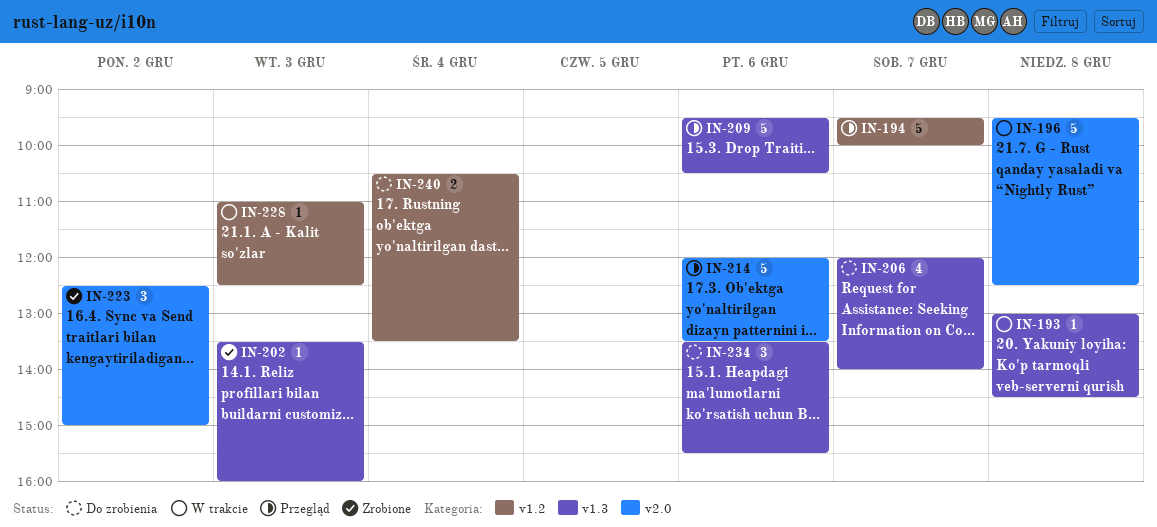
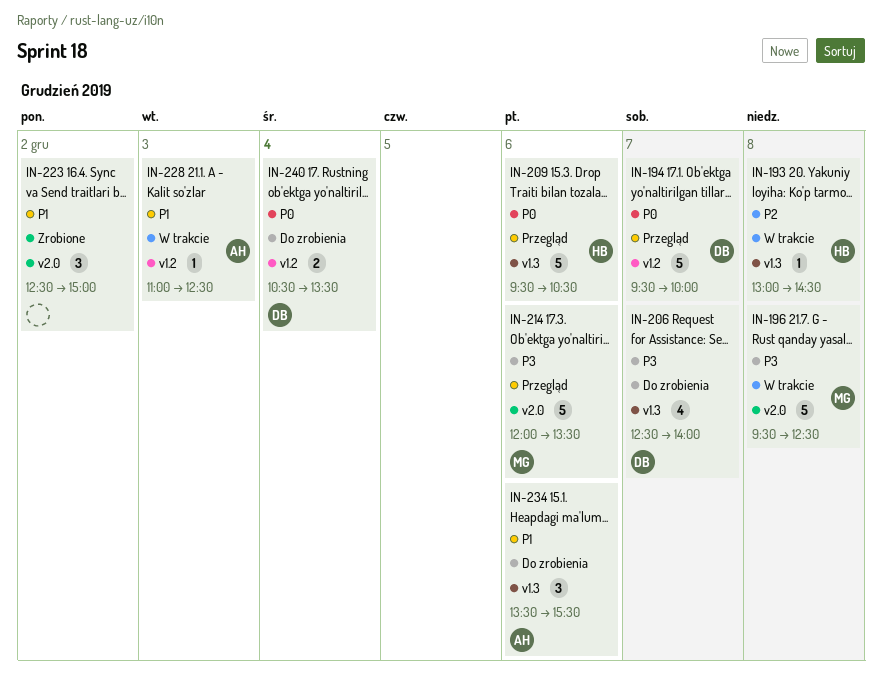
IN-202: present -> none
IN-206, begins: 12:00 -> 12:30

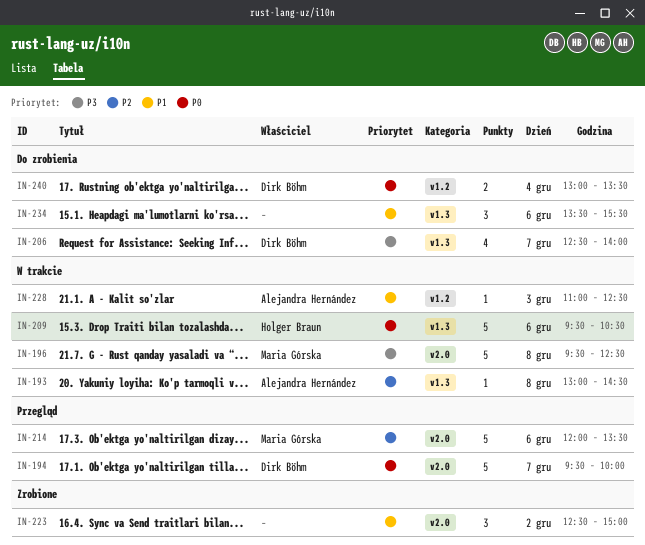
IN-193, owner: Holger Braun -> Alejandra Hernández
IN-194, label: v1.2 -> v2.0
IN-209, status: Przegląd -> W trakcie
IN-214, priority: P3 -> P2
IN-234, owner: Alejandra Hernández -> none
IN-240, begins: 10:30 -> 13:00

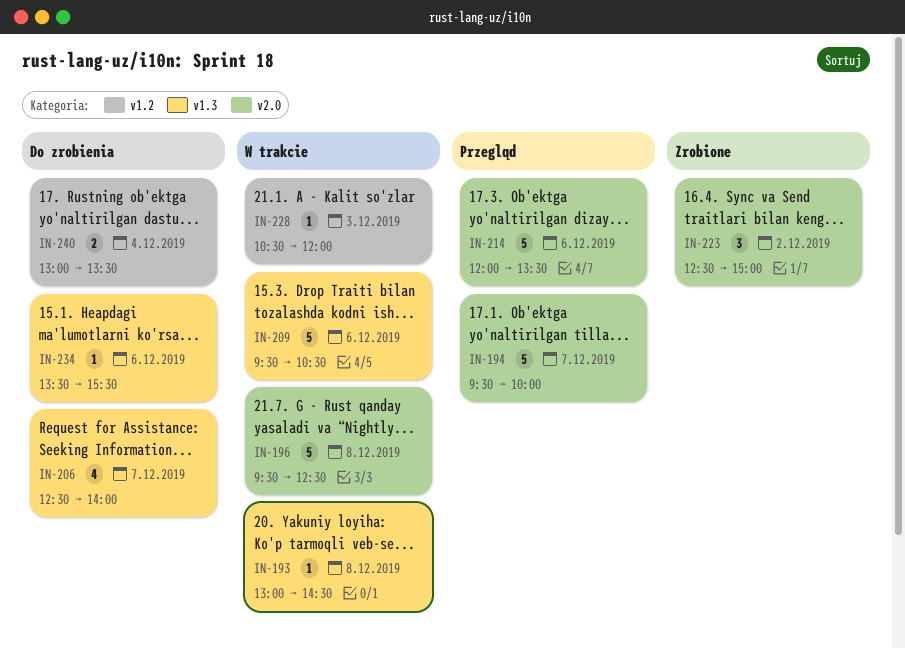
IN-228, begins: 11:00 -> 10:30
IN-228, ends: 12:30 -> 12:00
IN-234, estimate: 3 -> 1

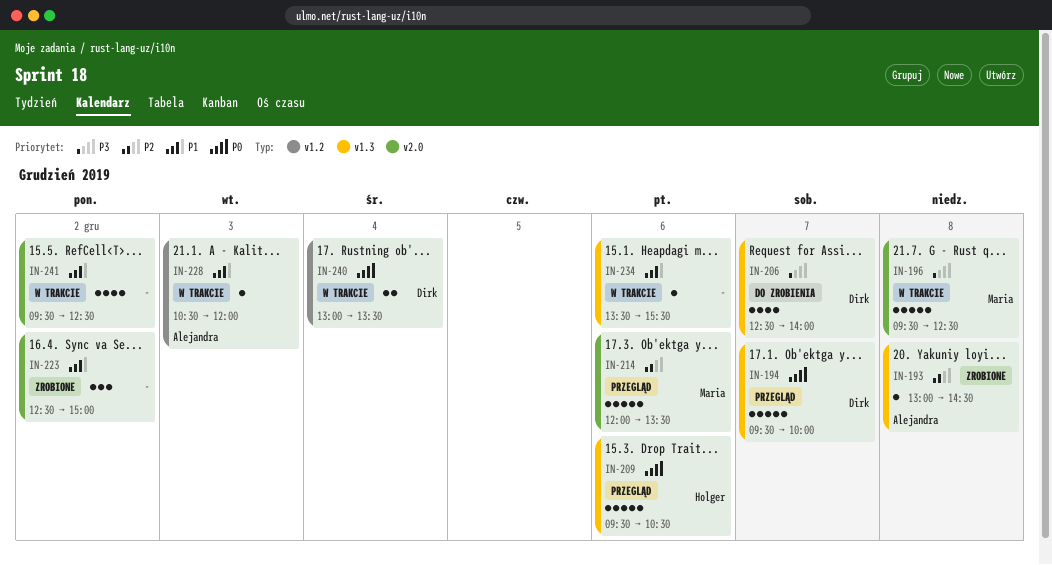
IN-193, status: W trakcie -> Zrobione
IN-194, label: v2.0 -> v1.3
IN-209, status: W trakcie -> Przegląd
IN-234, status: Do zrobienia -> W trakcie
IN-240, status: Do zrobienia -> W trakcie
IN-241: none -> present

